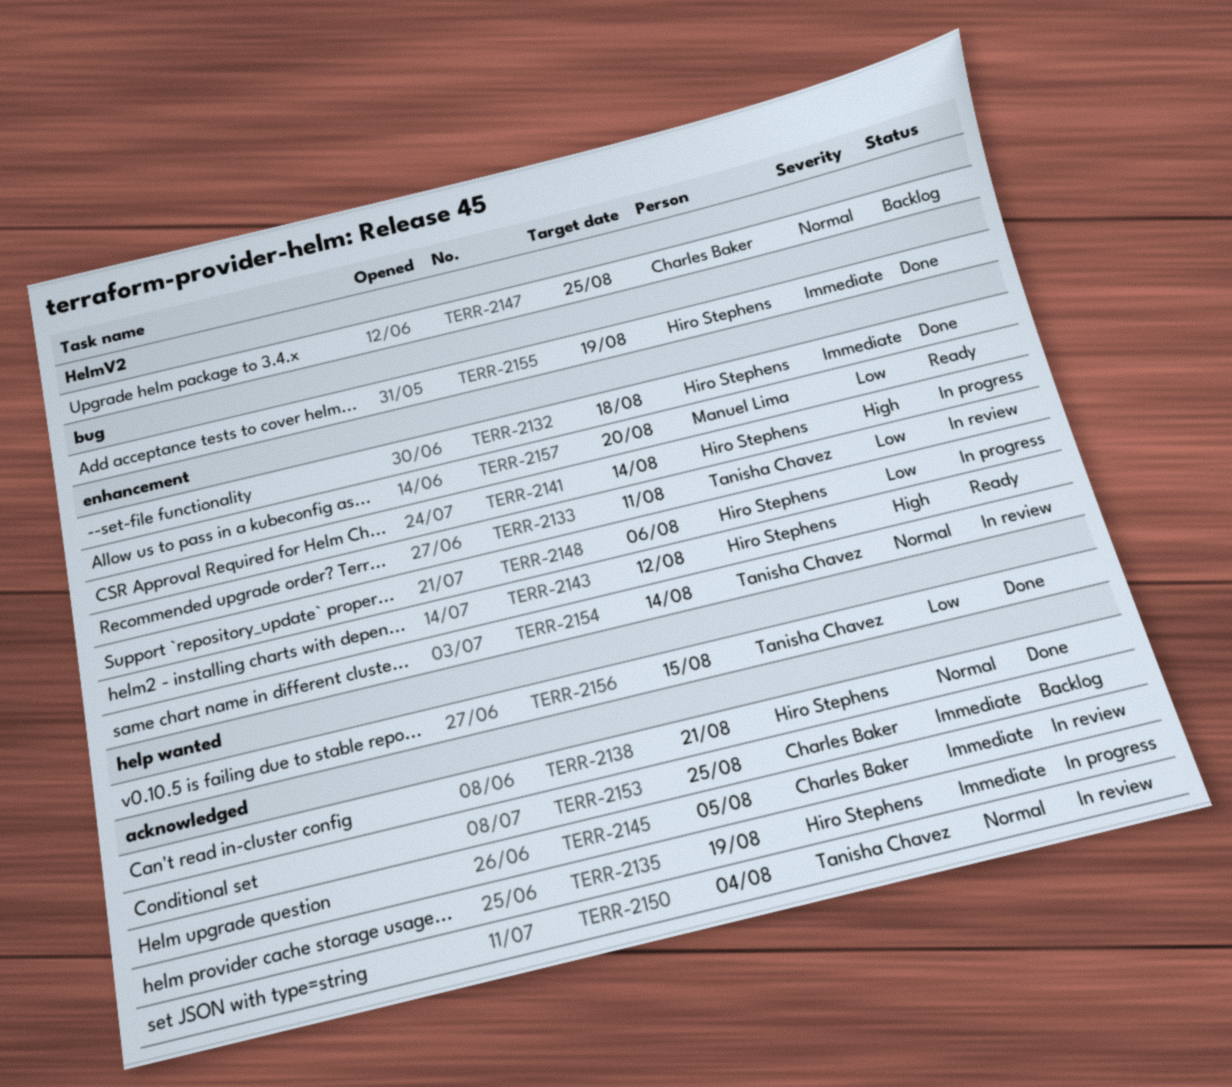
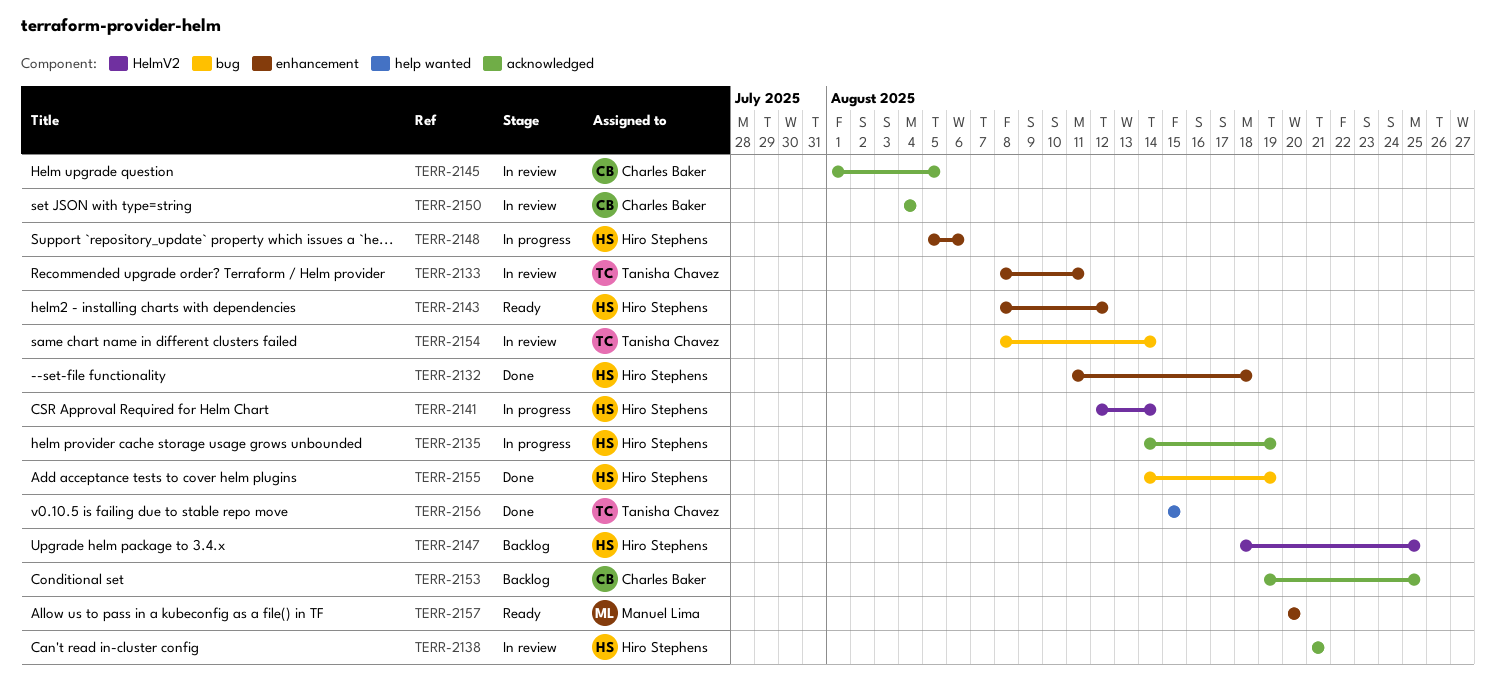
TERR-2138, status: Done -> In review
TERR-2141, label: enhancement -> HelmV2
TERR-2147, owner: Charles Baker -> Hiro Stephens
TERR-2150, owner: Tanisha Chavez -> Charles Baker
TERR-2154, label: enhancement -> bug

